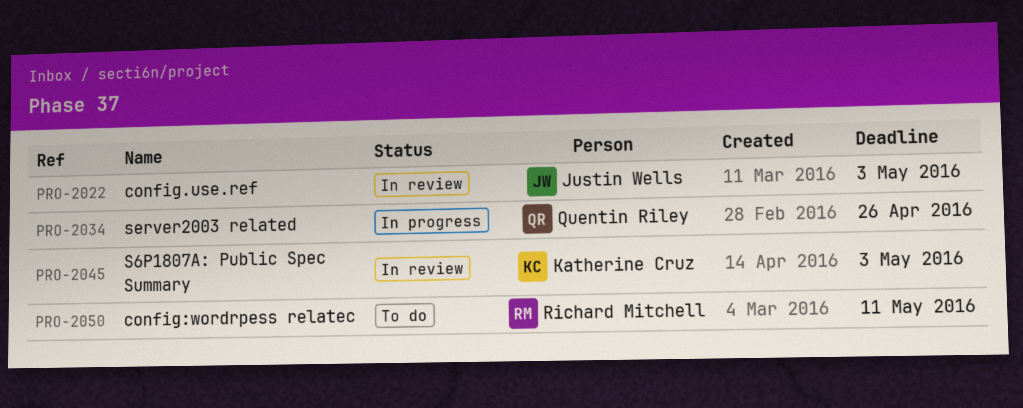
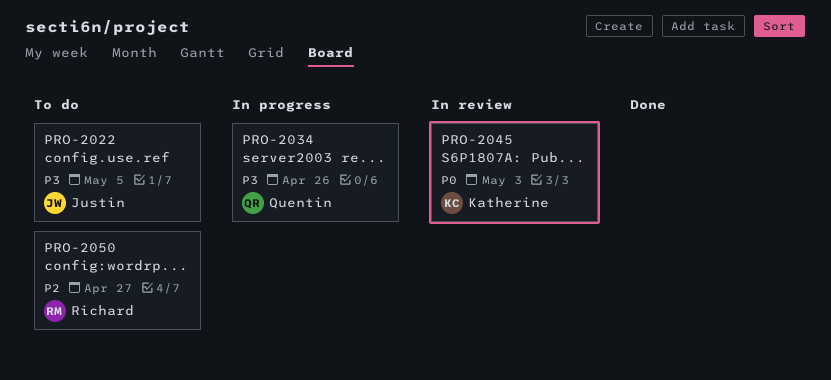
PRO-2022, status: In review -> To do
PRO-2022, due: May 3 -> May 5
PRO-2050, due: May 11 -> Apr 27

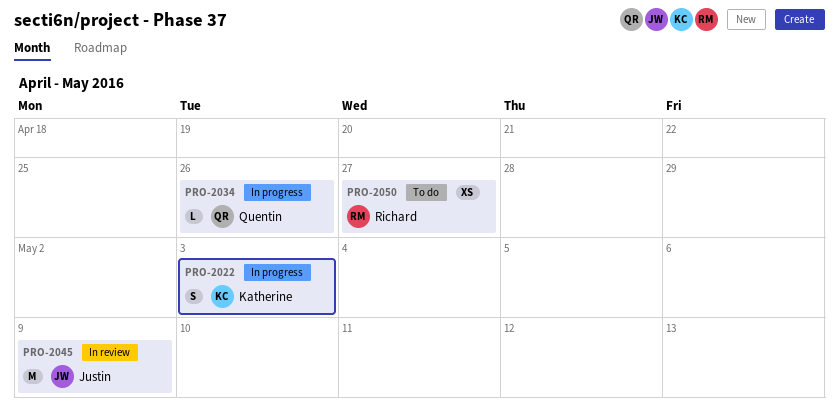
PRO-2022, status: To do -> In progress
PRO-2022, owner: Justin -> Katherine
PRO-2022, due: May 5 -> May 3
PRO-2045, owner: Katherine -> Justin
PRO-2045, due: May 3 -> May 9

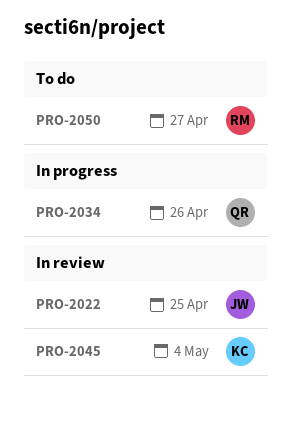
PRO-2022, status: In progress -> In review
PRO-2022, owner: Katherine -> Justin
PRO-2022, due: May 3 -> Apr 25
PRO-2045, owner: Justin -> Katherine
PRO-2045, due: May 9 -> May 4

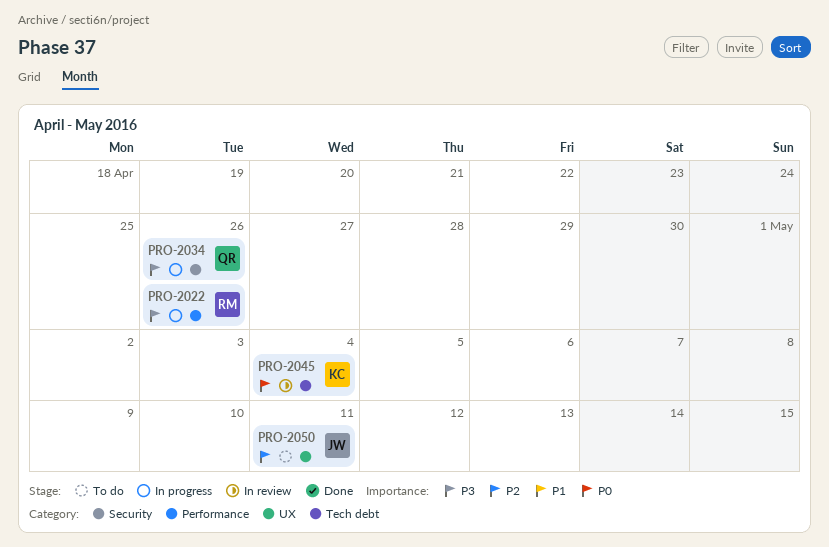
PRO-2022, status: In review -> In progress
PRO-2022, owner: JW -> RM
PRO-2022, due: Apr 25 -> Apr 26
PRO-2050, owner: RM -> JW
PRO-2050, due: Apr 27 -> May 11

